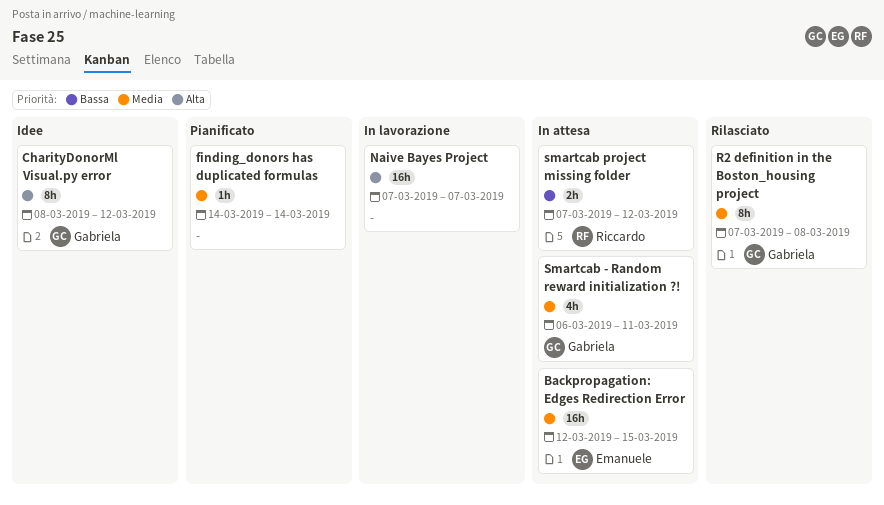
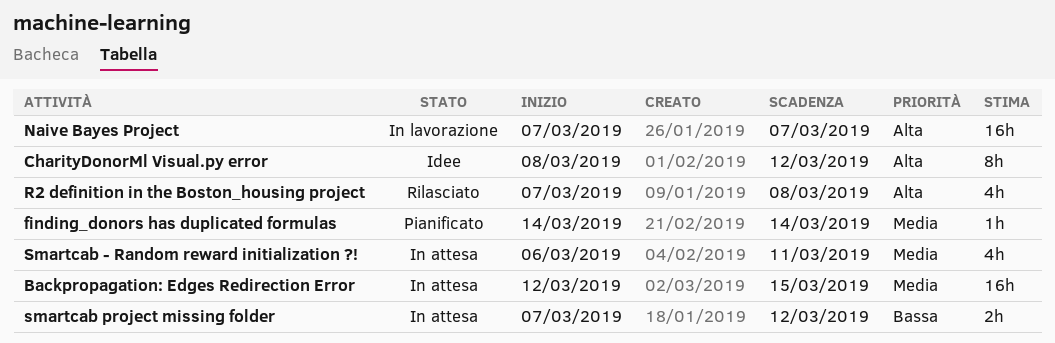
R2 definition in the Boston_housing project, priority: Media -> Alta
R2 definition in the Boston_housing project, estimate: 8h -> 4h

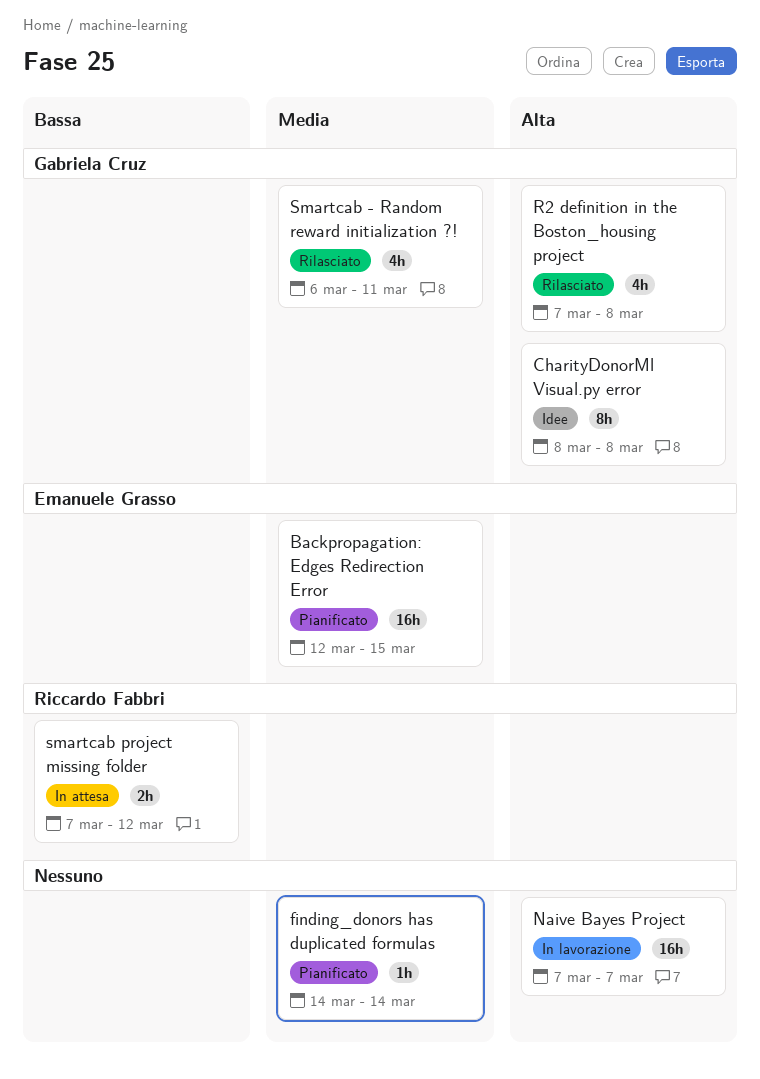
Backpropagation: Edges Redirection Error, status: In attesa -> Pianificato
CharityDonorMl Visual.py error, due: Mar 12 -> Mar 8
Smartcab - Random reward initialization ?!, status: In attesa -> Rilasciato

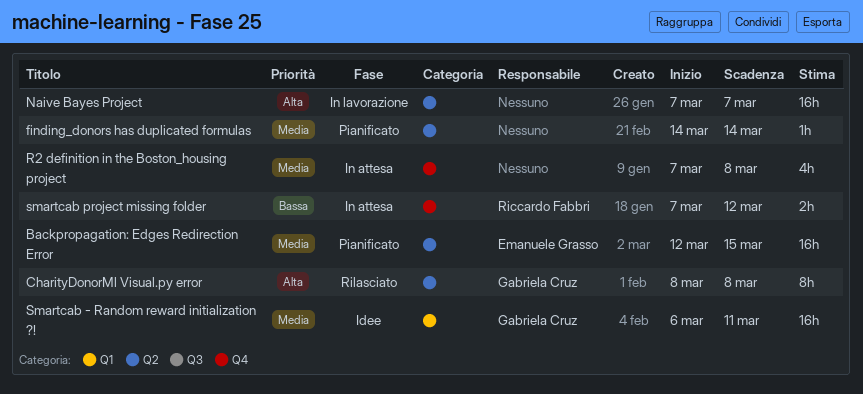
CharityDonorMl Visual.py error, status: Idee -> Rilasciato
R2 definition in the Boston_housing project, status: Rilasciato -> In attesa
R2 definition in the Boston_housing project, owner: Gabriela Cruz -> none
R2 definition in the Boston_housing project, priority: Alta -> Media
Smartcab - Random reward initialization ?!, status: Rilasciato -> Idee
Smartcab - Random reward initialization ?!, estimate: 4h -> 16h

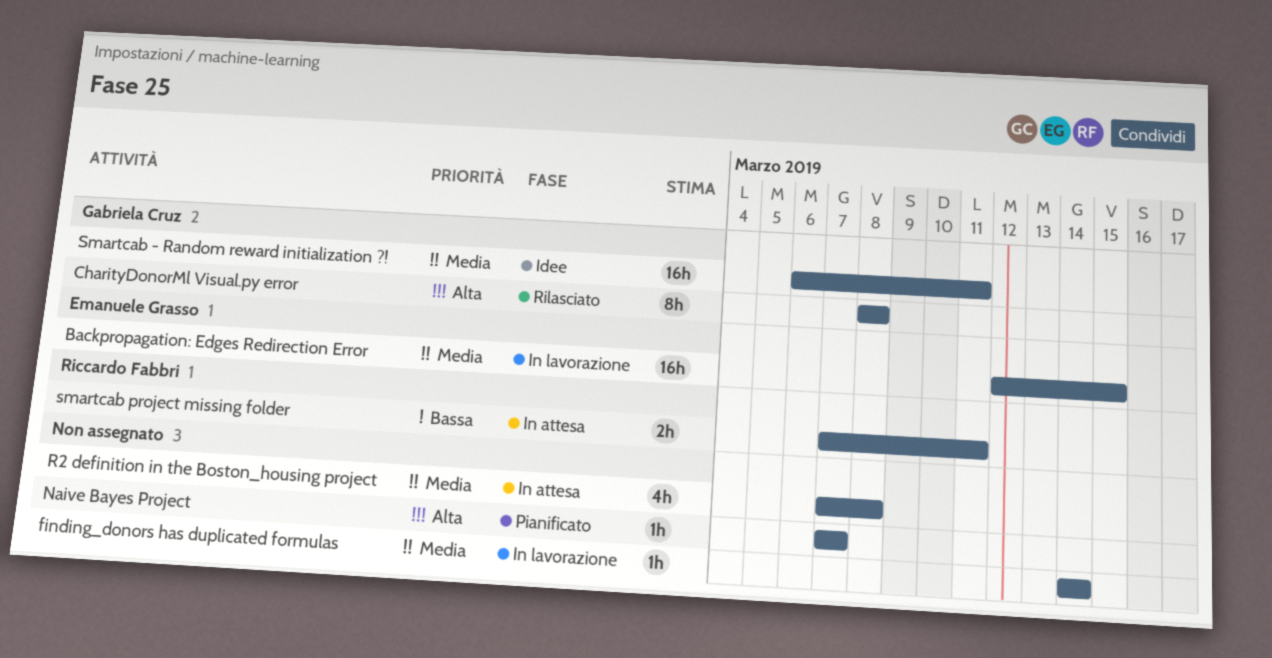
Backpropagation: Edges Redirection Error, status: Pianificato -> In lavorazione
finding_donors has duplicated formulas, status: Pianificato -> In lavorazione
Naive Bayes Project, status: In lavorazione -> Pianificato
Naive Bayes Project, estimate: 16h -> 1h
smartcab project missing folder, due: Mar 12 -> Mar 11

